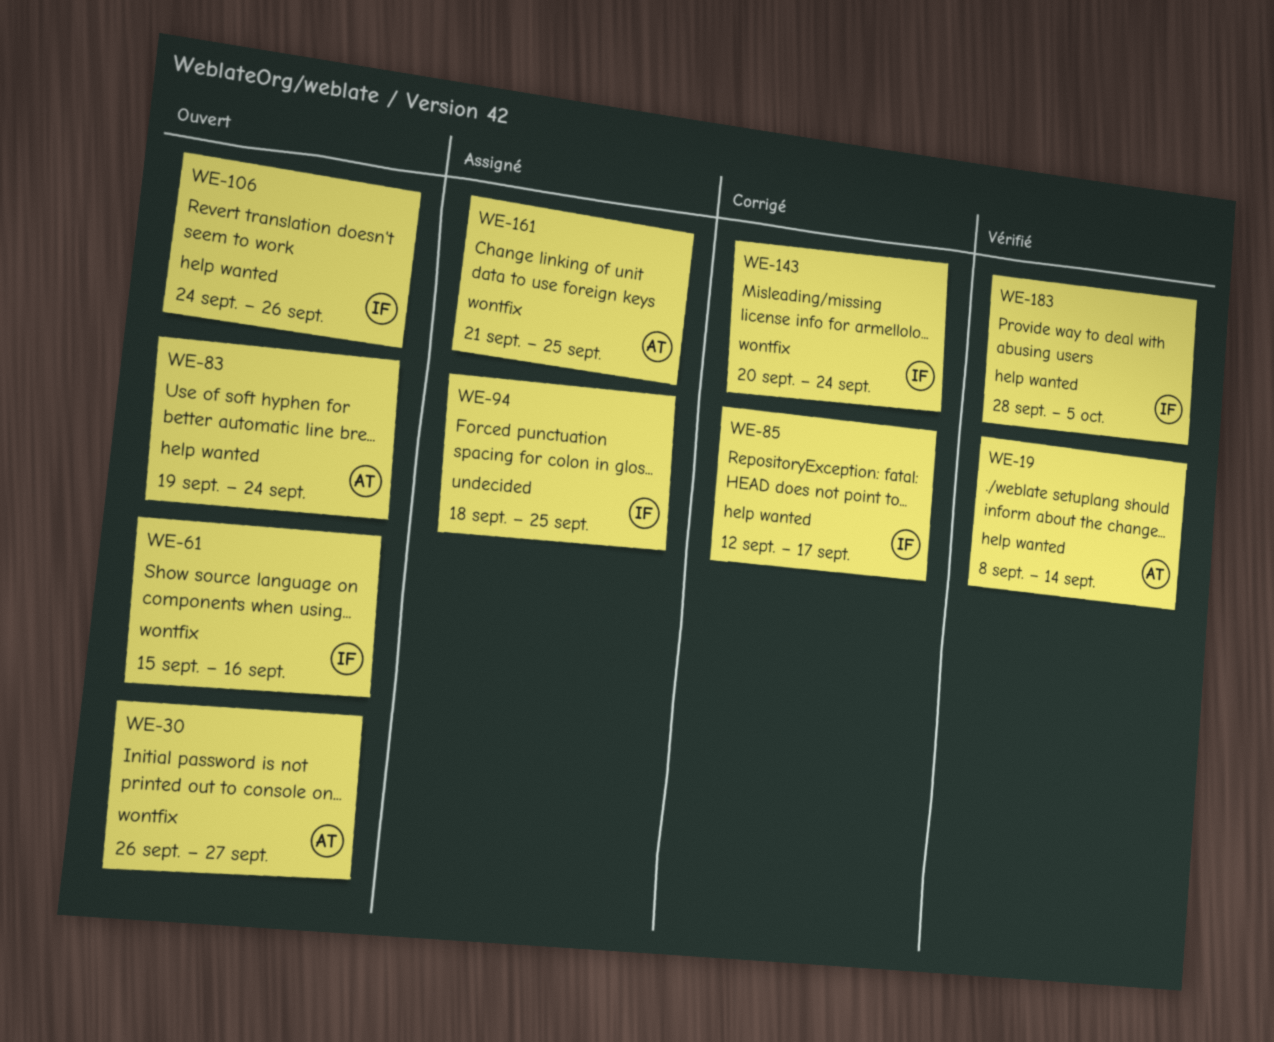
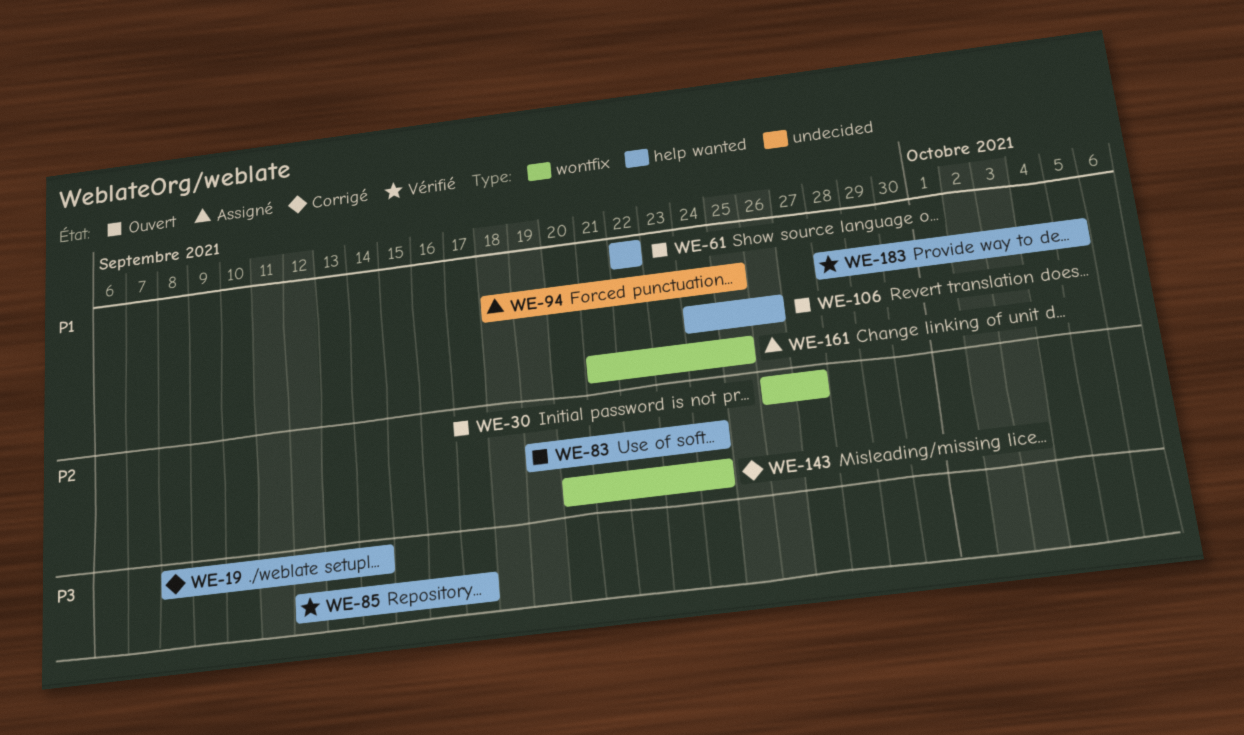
WE-19, status: Vérifié -> Corrigé
WE-61, label: wontfix -> help wanted
WE-61, start: Sep 15 -> Sep 22
WE-61, due: Sep 16 -> Sep 22
WE-85, status: Corrigé -> Vérifié

